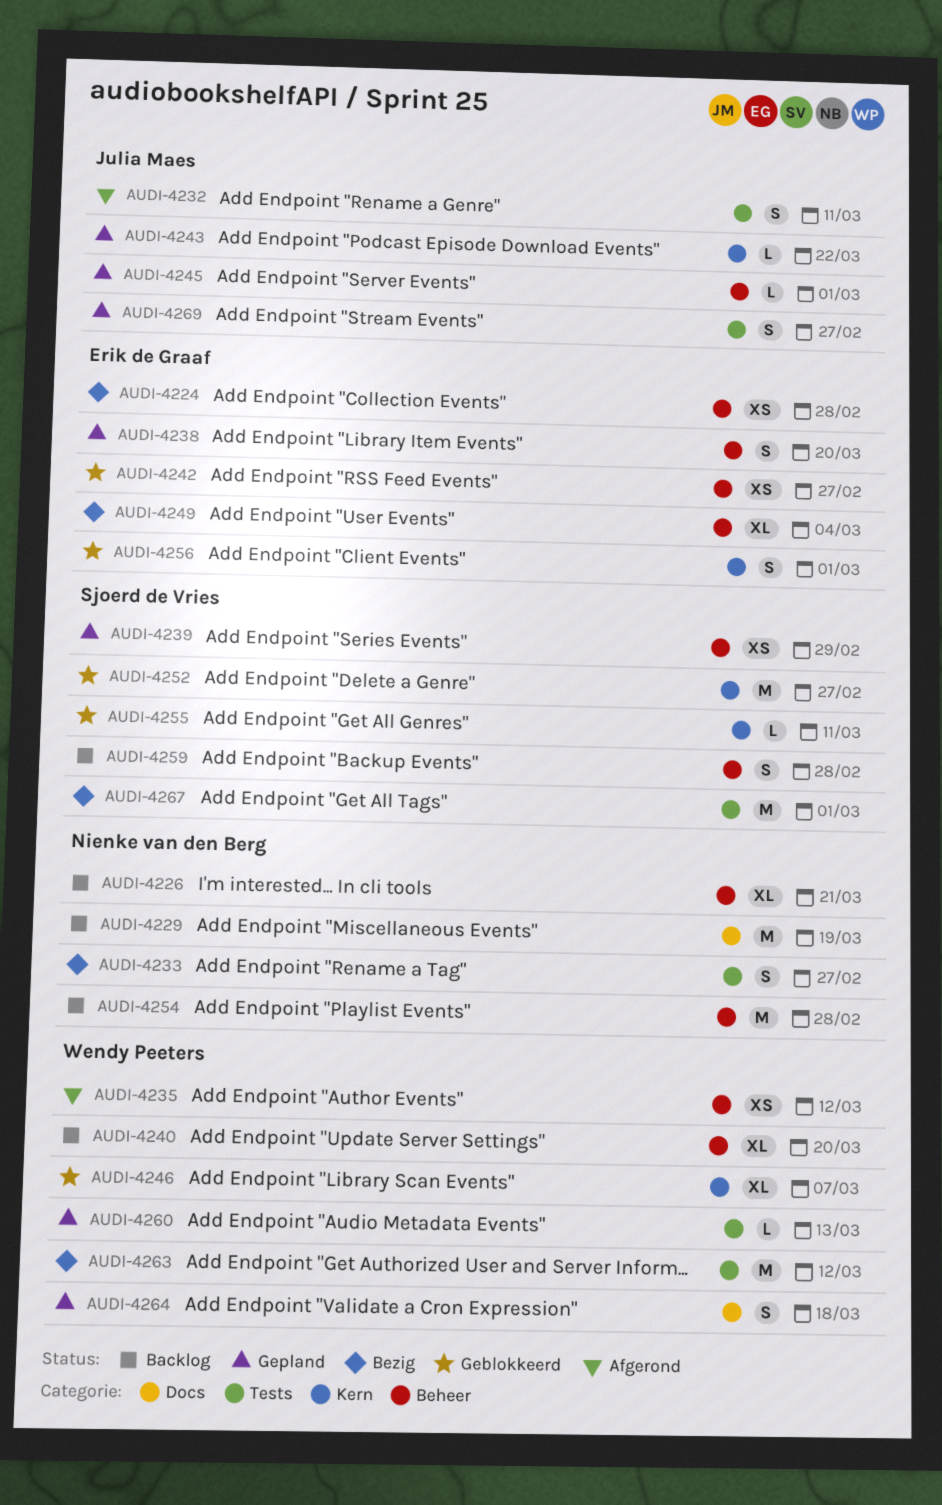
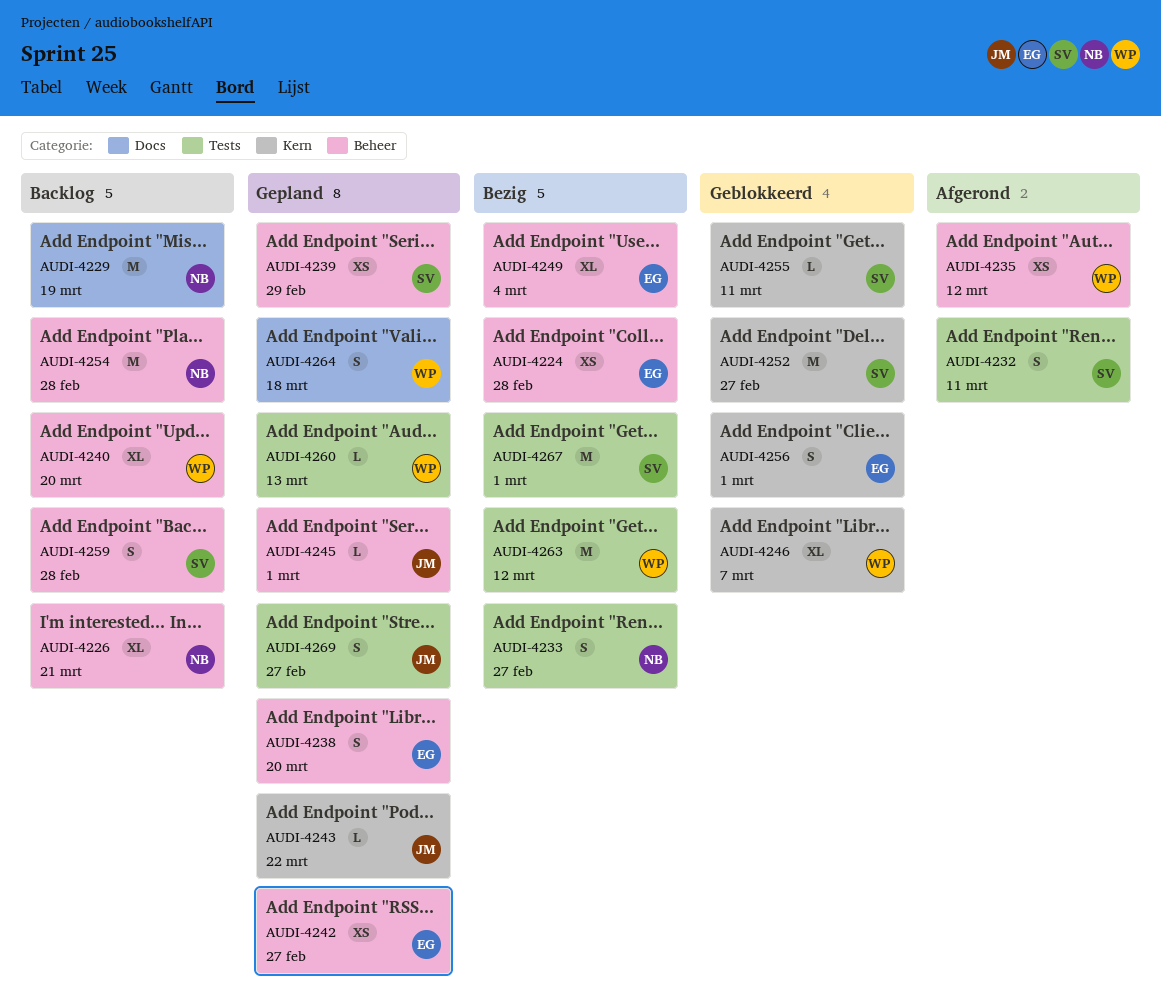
AUDI-4232, owner: Julia Maes -> Sjoerd de Vries
AUDI-4242, status: Geblokkeerd -> Gepland

